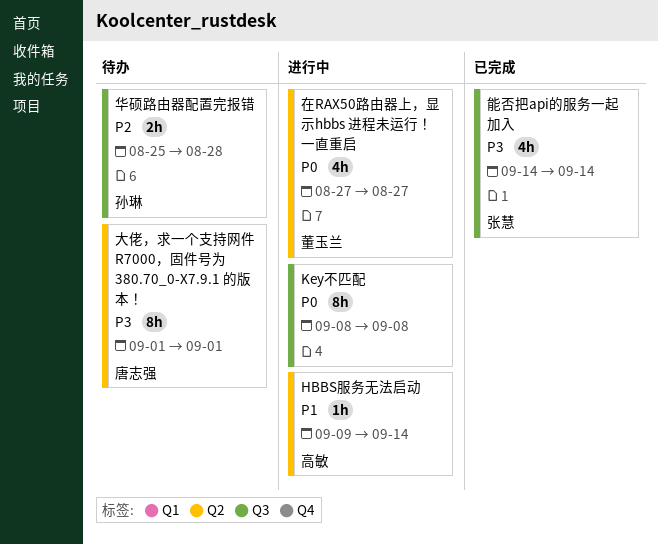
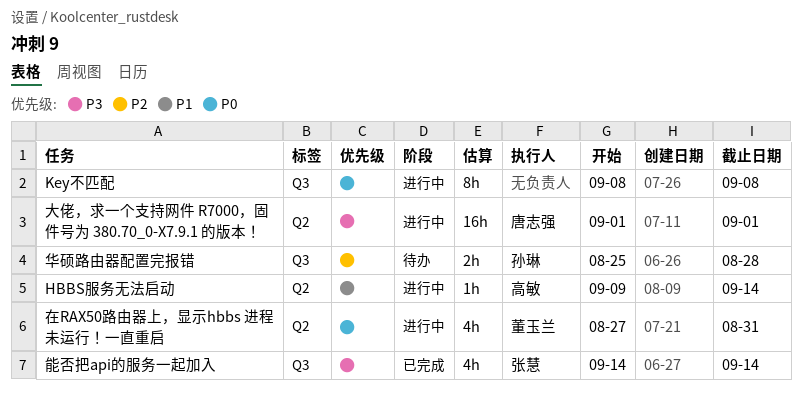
在RAX50路由器上，显示hbbs 进程未运行！一直重启, due: Aug 27 -> Aug 31
大佬，求一个支持网件 R7000，固件号为 380.70_0-X7.9.1 的版本！, status: 待办 -> 进行中
大佬，求一个支持网件 R7000，固件号为 380.70_0-X7.9.1 的版本！, estimate: 8h -> 16h

